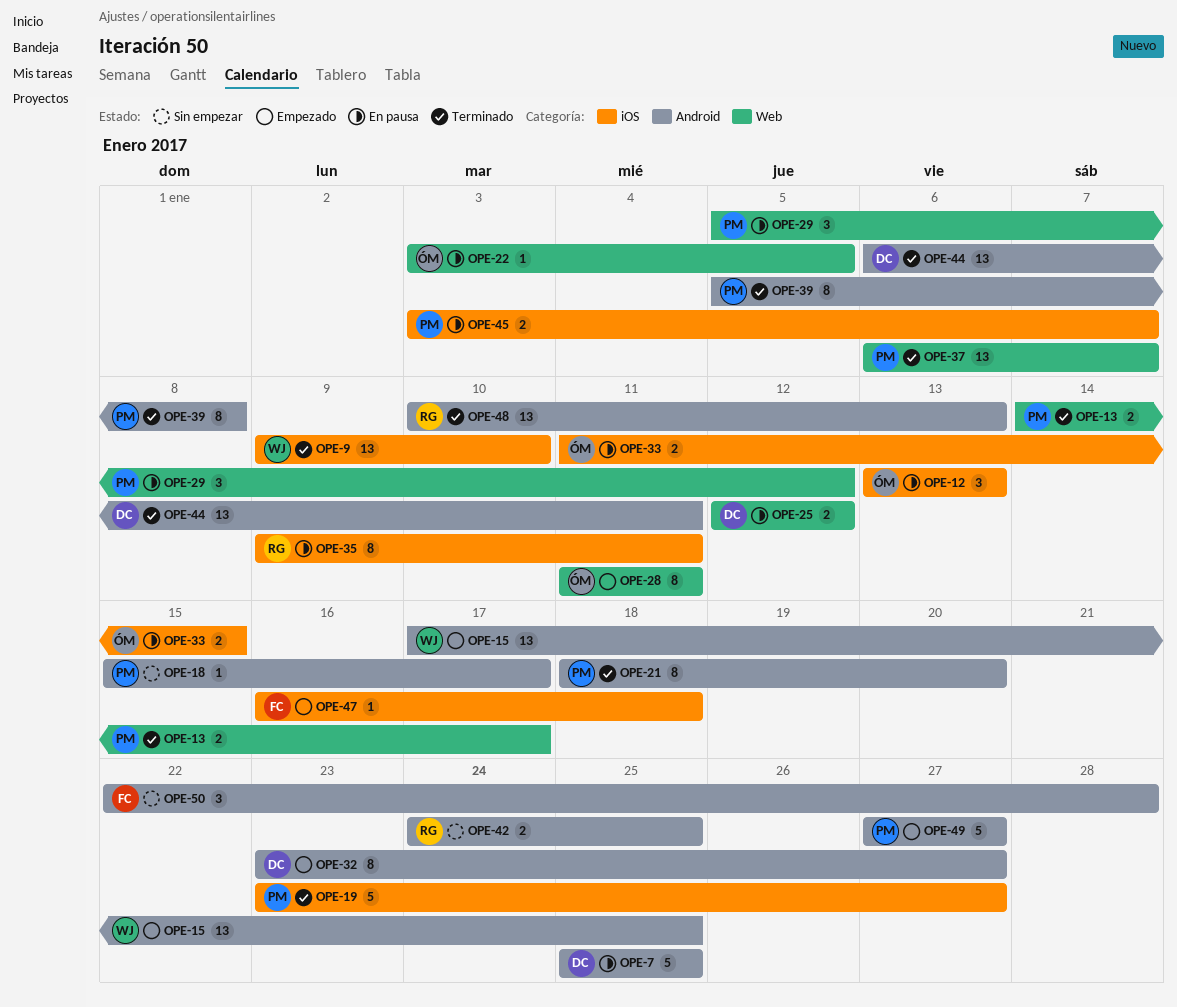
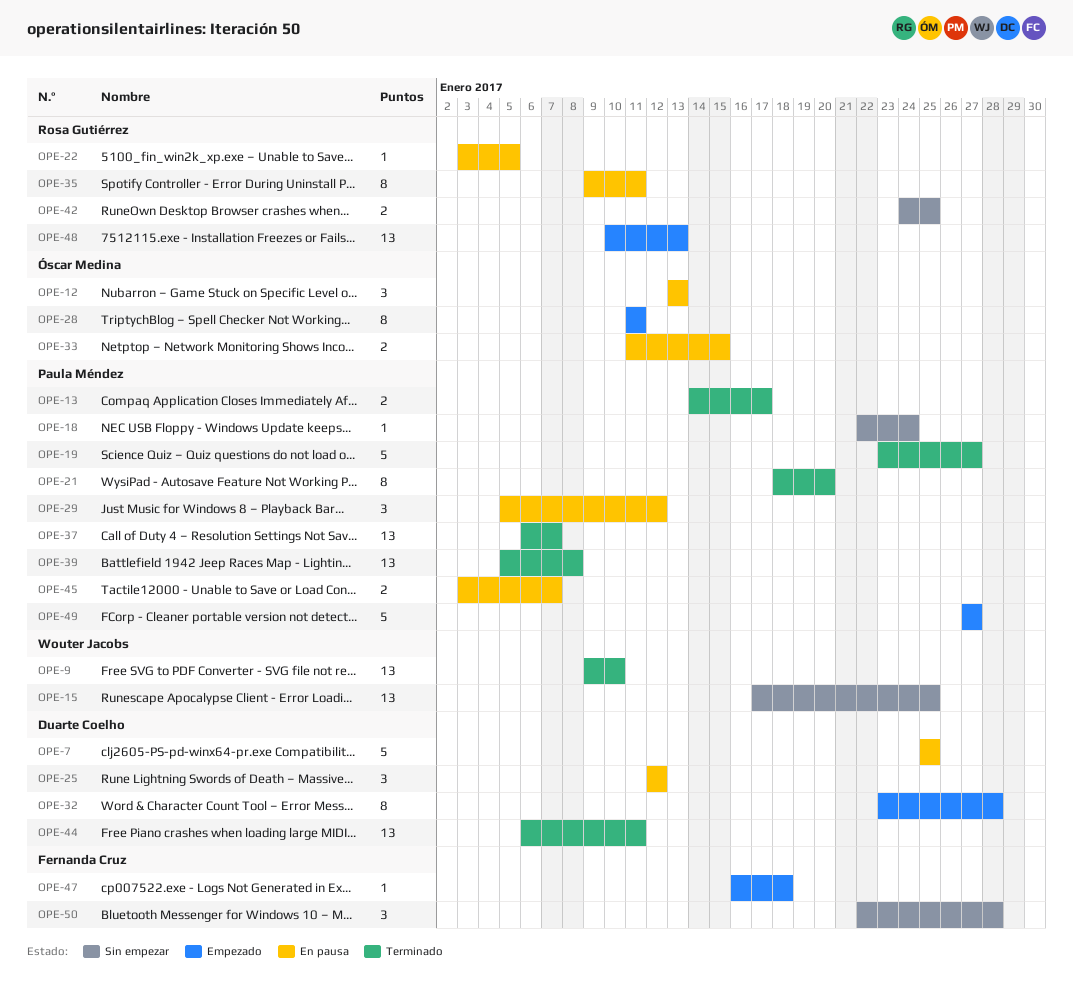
OPE-15, status: Empezado -> Sin empezar
OPE-18, start: Jan 15 -> Jan 22
OPE-18, due: Jan 17 -> Jan 24
OPE-22, owner: Óscar Medina -> Rosa Gutiérrez
OPE-25, estimate: 2 -> 3
OPE-32, due: Jan 27 -> Jan 28
OPE-39, estimate: 8 -> 13
OPE-48, status: Terminado -> Empezado

